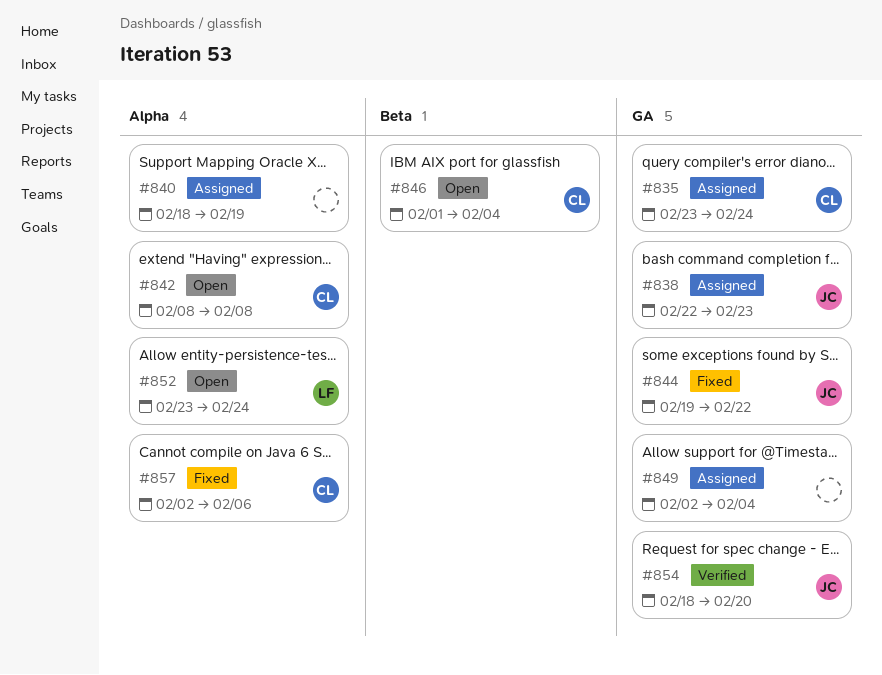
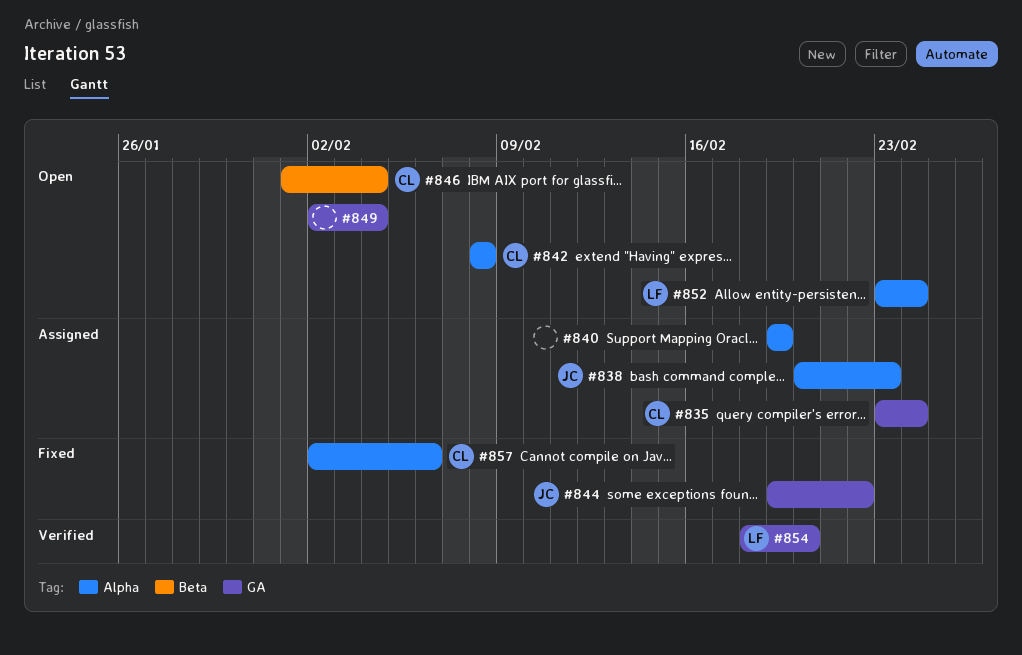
#838, label: GA -> Alpha
#838, start: Feb 22 -> Feb 20
#840, start: Feb 18 -> Feb 19
#849, status: Assigned -> Open
#854, owner: JC -> LF

